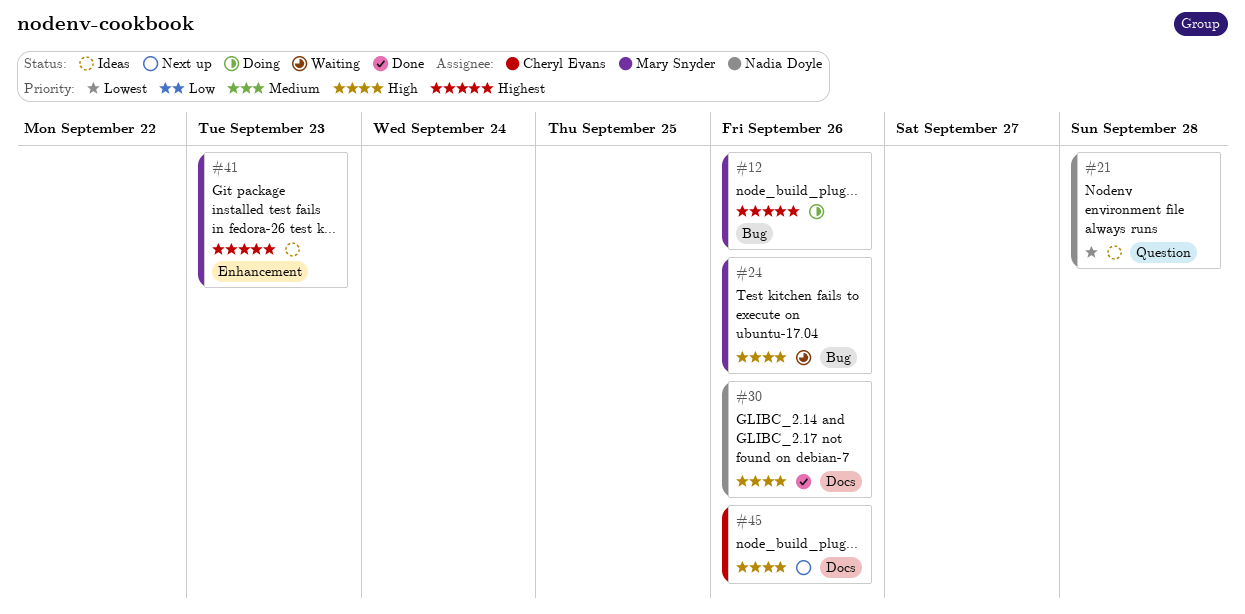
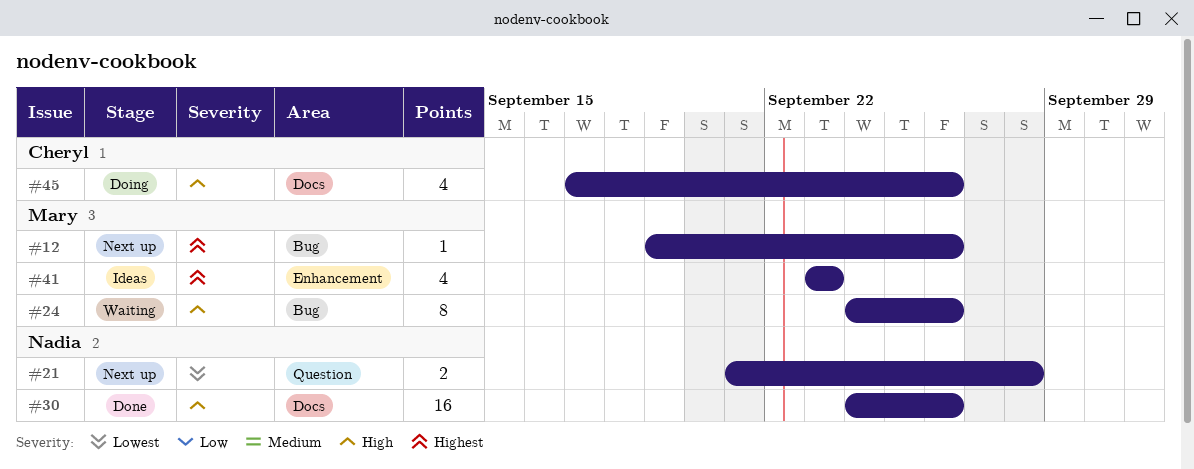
#12, status: Doing -> Next up
#21, status: Ideas -> Next up
#45, status: Next up -> Doing

